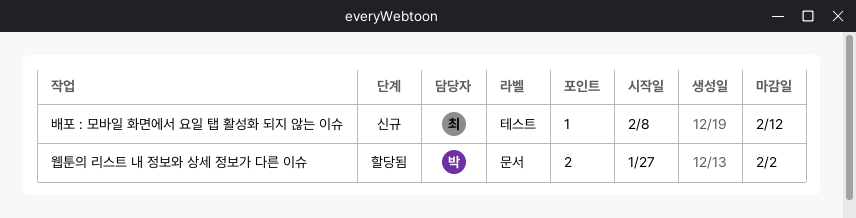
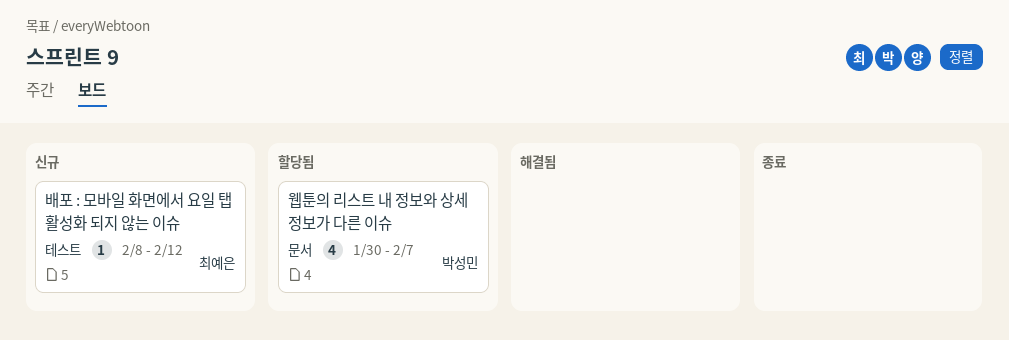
웹툰의 리스트 내 정보와 상세 정보가 다른 이슈, estimate: 2 -> 4
웹툰의 리스트 내 정보와 상세 정보가 다른 이슈, start: Jan 27 -> Jan 30
웹툰의 리스트 내 정보와 상세 정보가 다른 이슈, due: Feb 2 -> Feb 7

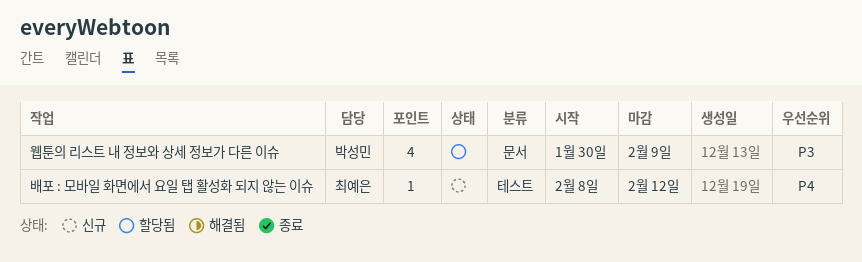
웹툰의 리스트 내 정보와 상세 정보가 다른 이슈, due: Feb 7 -> Feb 9

